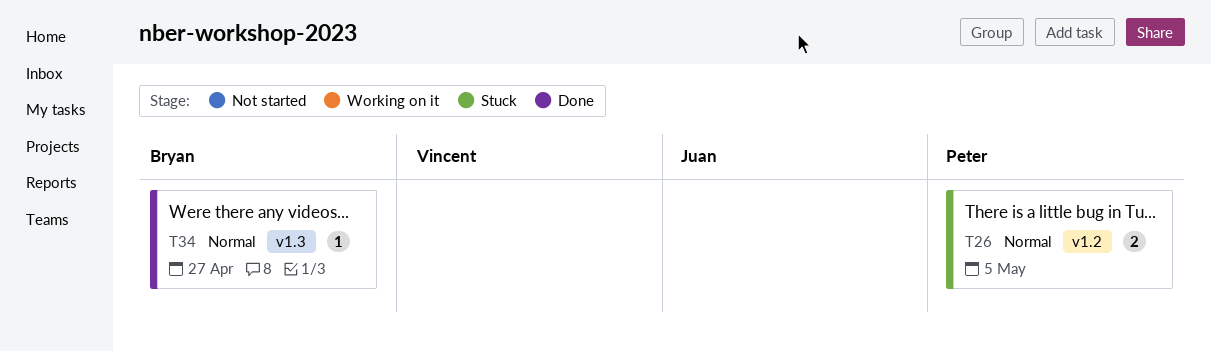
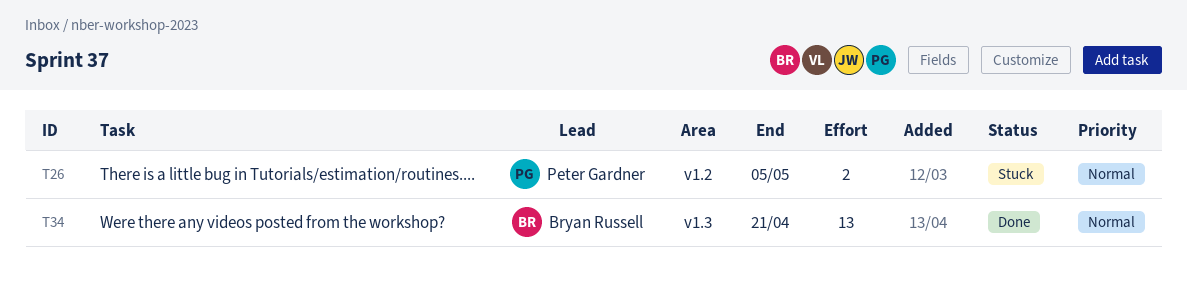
T34, estimate: 1 -> 13
T34, due: Apr 27 -> Apr 21

